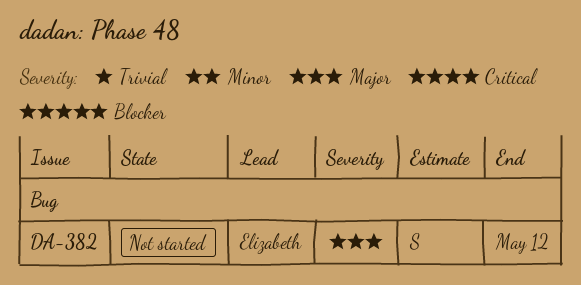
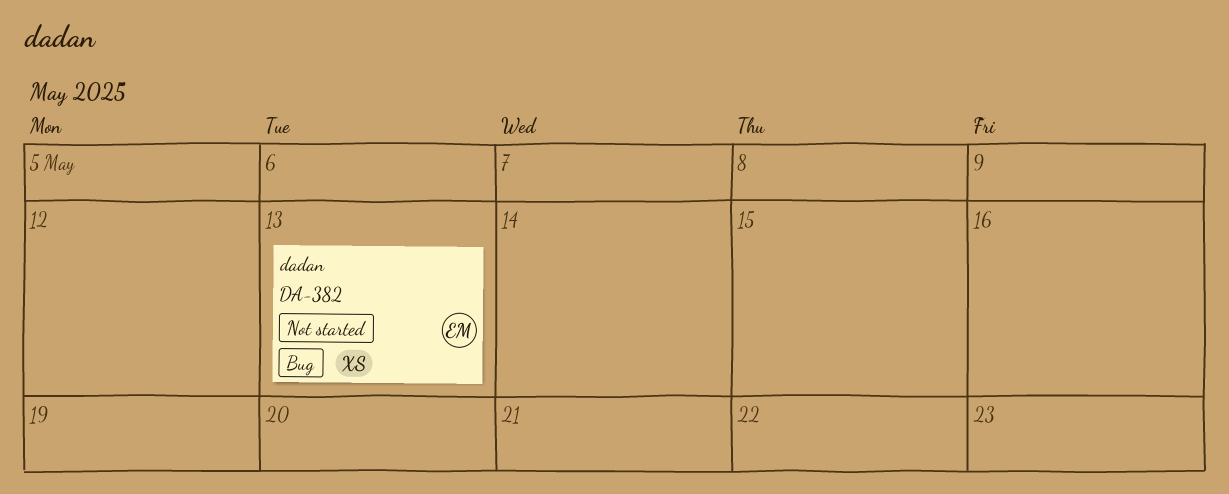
DA-382, estimate: S -> XS
DA-382, due: May 12 -> May 13

